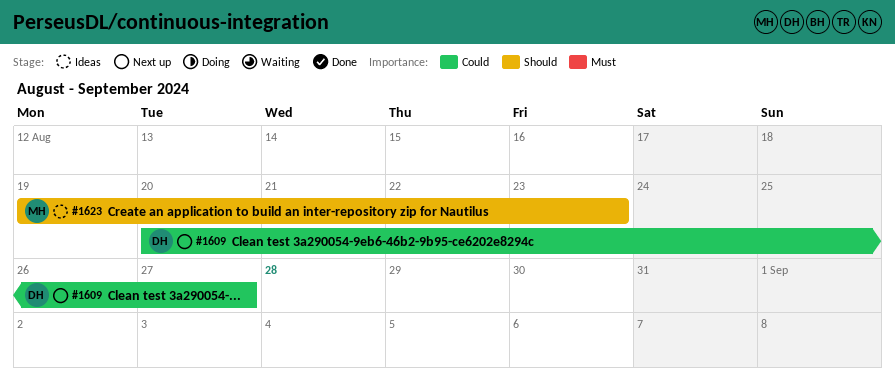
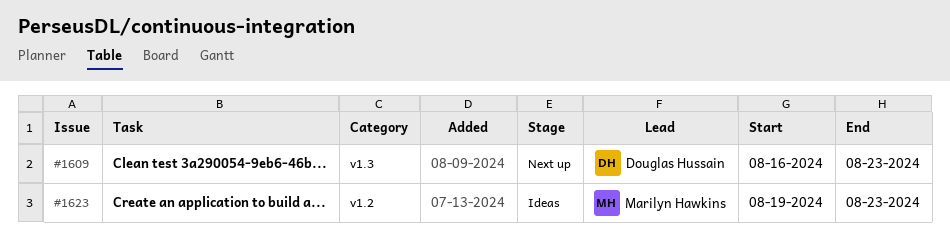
#1609, start: Aug 20 -> Aug 16
#1609, due: Aug 27 -> Aug 23

